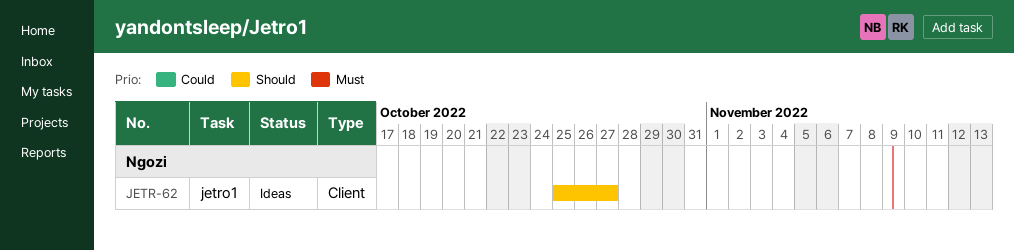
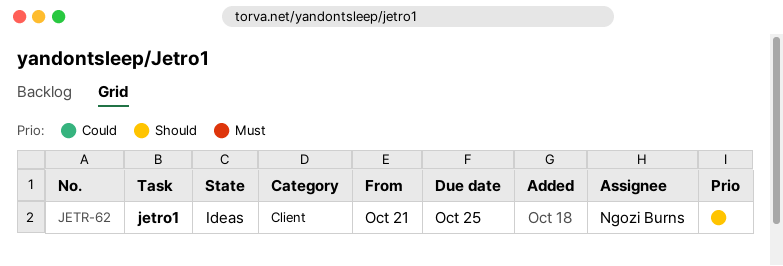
JETR-62, start: Oct 25 -> Oct 21
JETR-62, due: Oct 27 -> Oct 25

